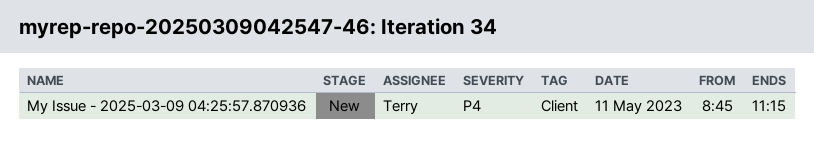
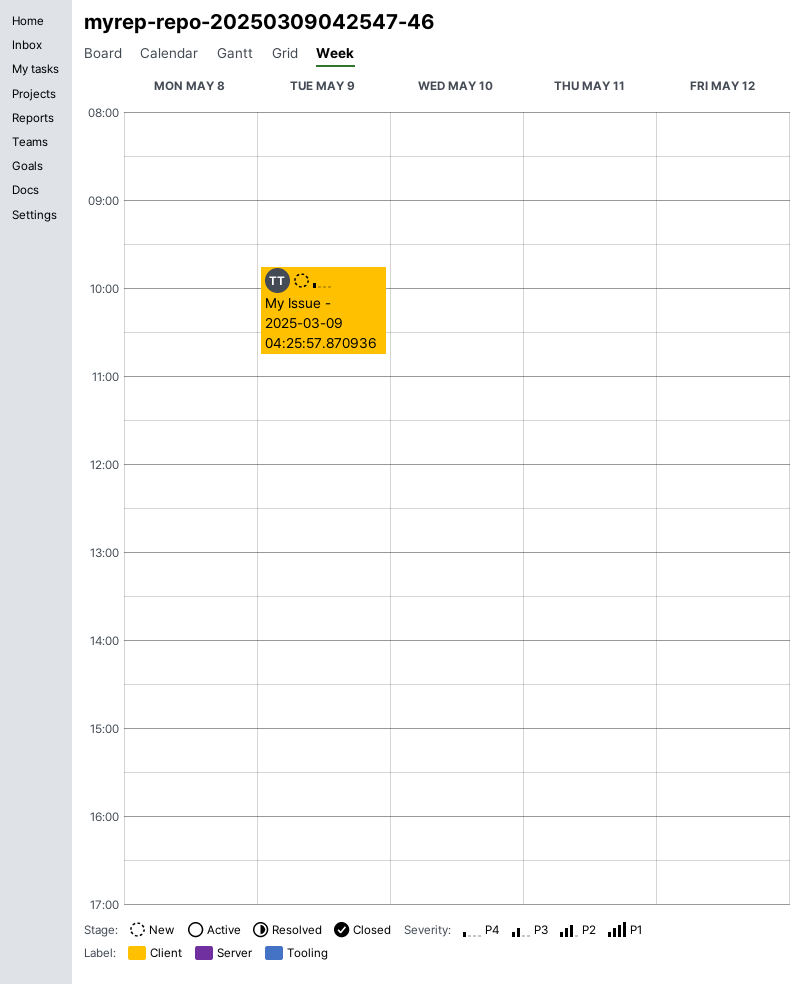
My Issue - 2025-03-09 04:25:57.870936, day: May 11 -> May 9
My Issue - 2025-03-09 04:25:57.870936, begins: 08:45 -> 09:45
My Issue - 2025-03-09 04:25:57.870936, ends: 11:15 -> 10:45

